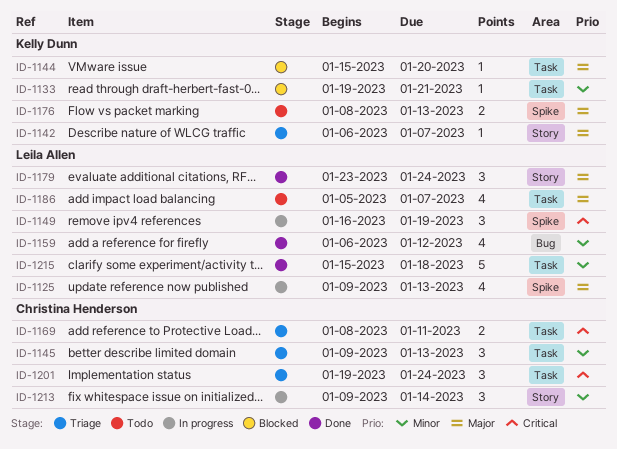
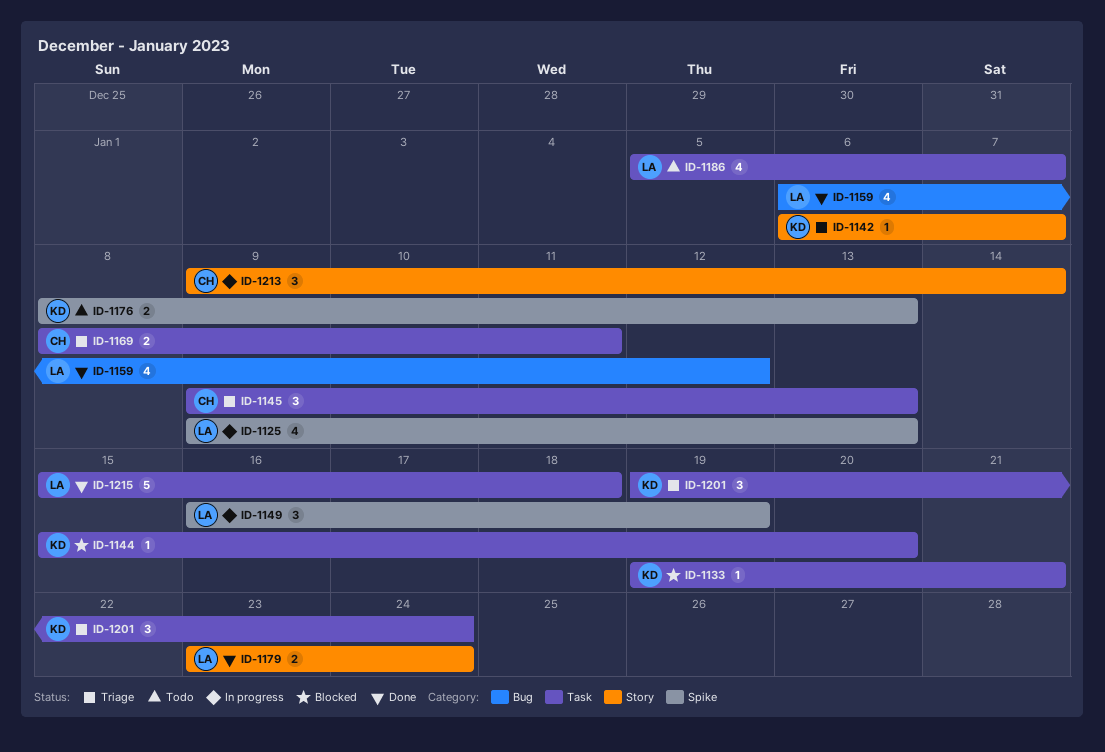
ID-1179, estimate: 3 -> 2
ID-1201, owner: Christina Henderson -> Kelly Dunn

